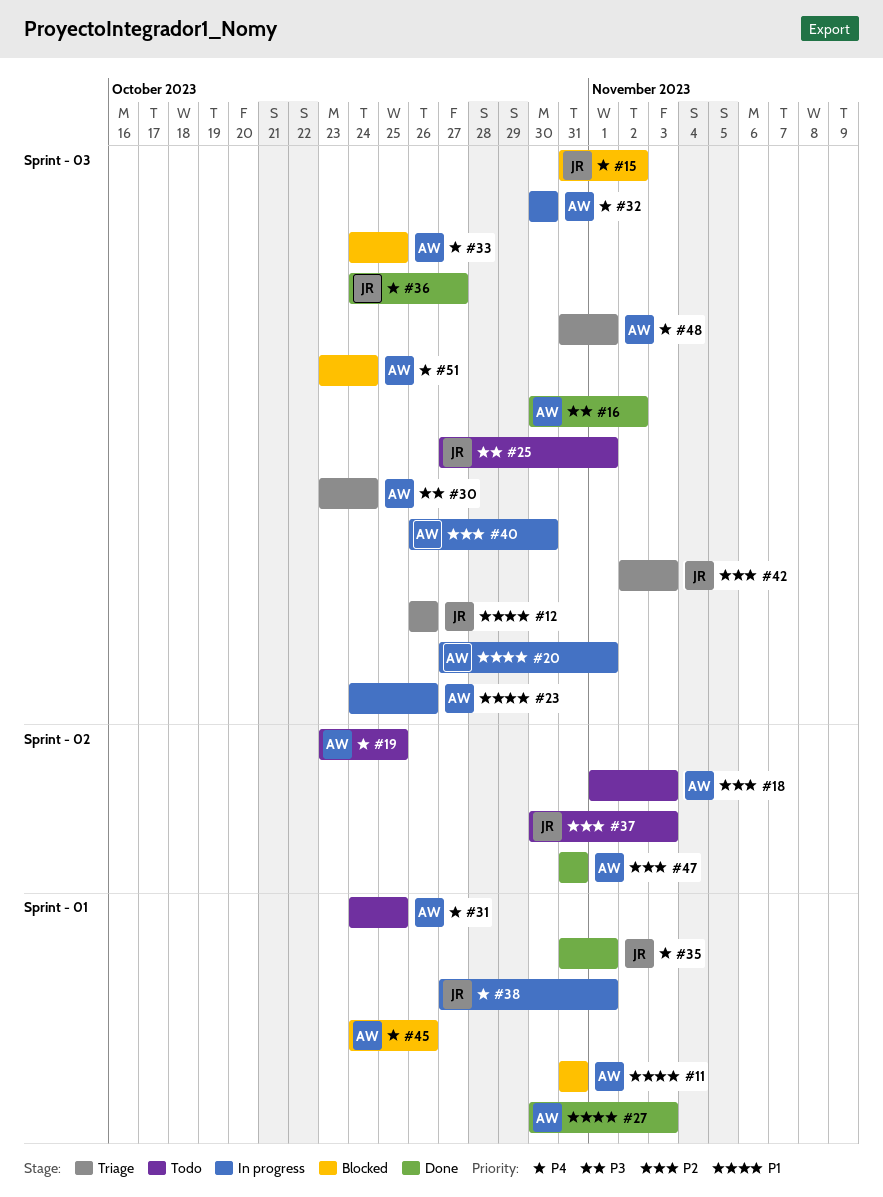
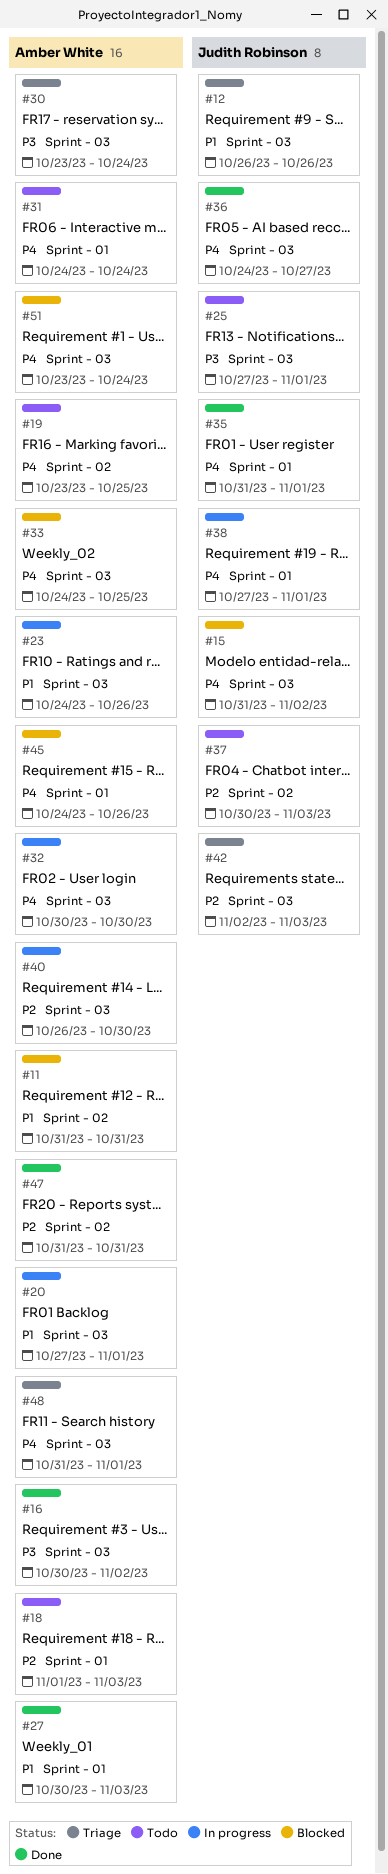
#11, label: Sprint - 01 -> Sprint - 02
#18, label: Sprint - 02 -> Sprint - 01
#31, due: Oct 25 -> Oct 24

